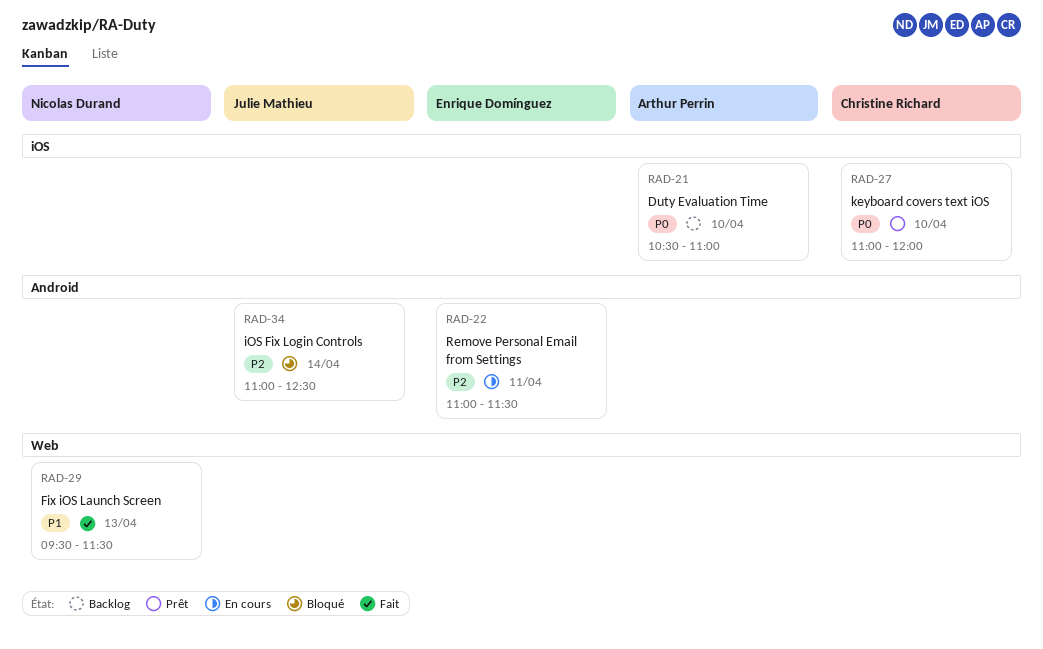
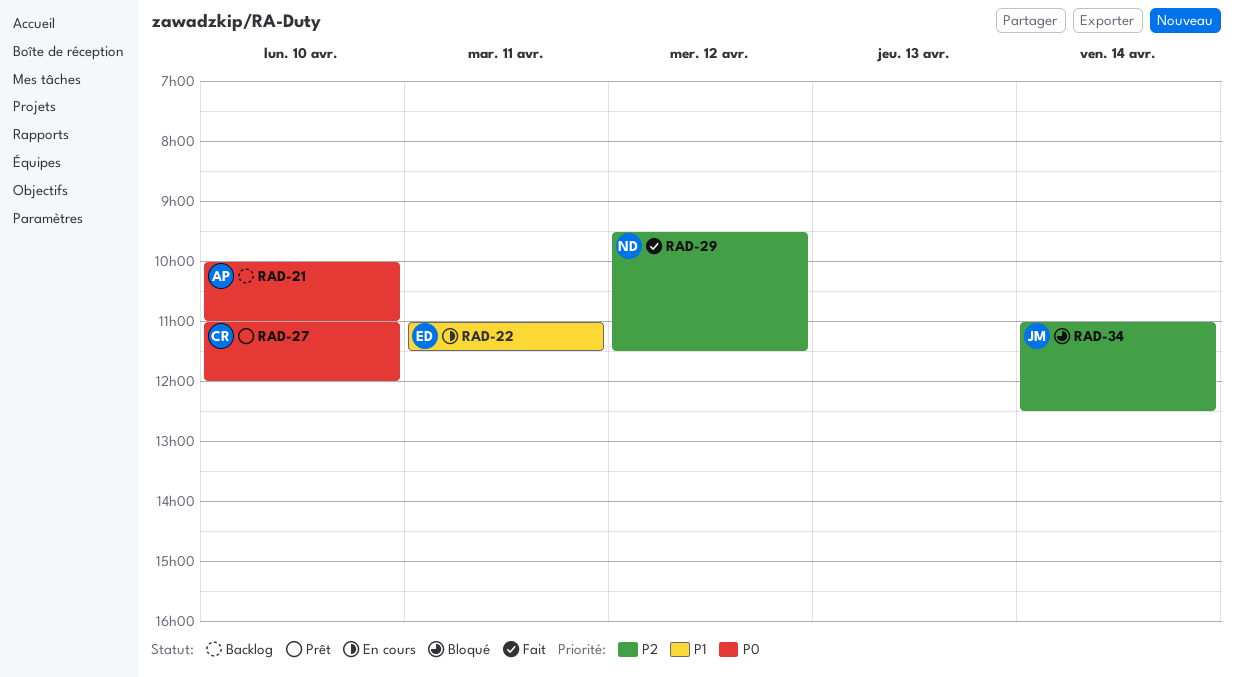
RAD-21, begins: 10:30 -> 10:00
RAD-22, priority: P2 -> P1
RAD-29, priority: P1 -> P2
RAD-29, day: Apr 13 -> Apr 12

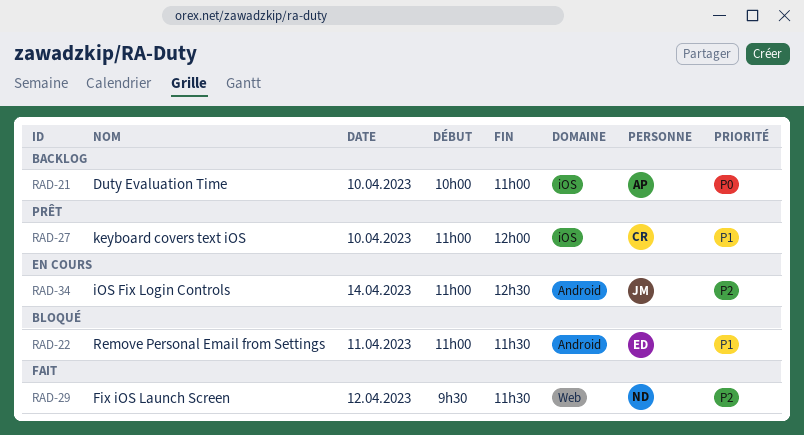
RAD-22, status: En cours -> Bloqué
RAD-27, priority: P0 -> P1
RAD-34, status: Bloqué -> En cours

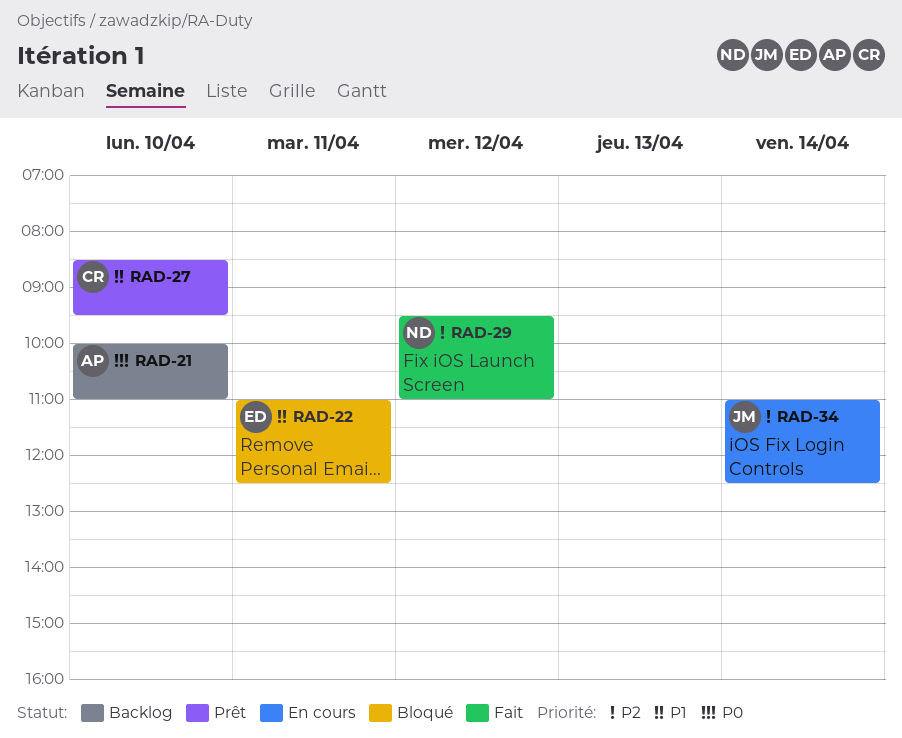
RAD-22, ends: 11:30 -> 12:30
RAD-27, begins: 11:00 -> 08:30
RAD-27, ends: 12:00 -> 09:30
RAD-29, ends: 11:30 -> 11:00

